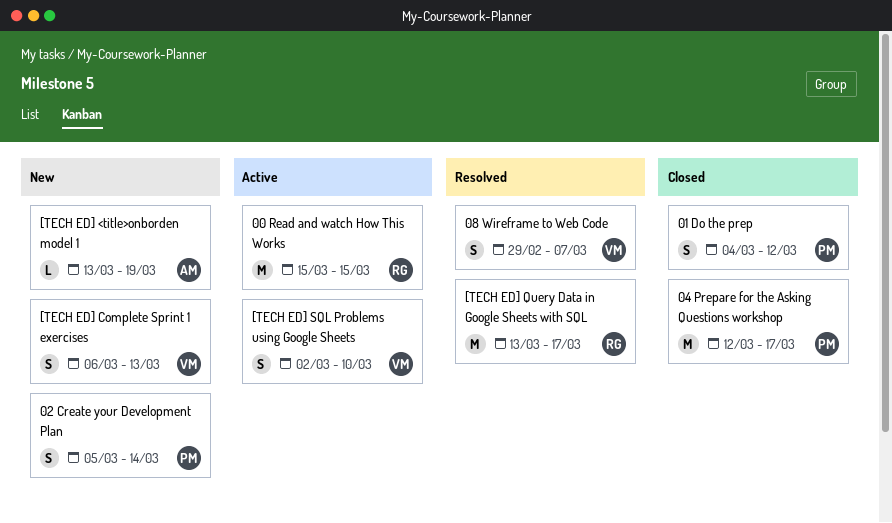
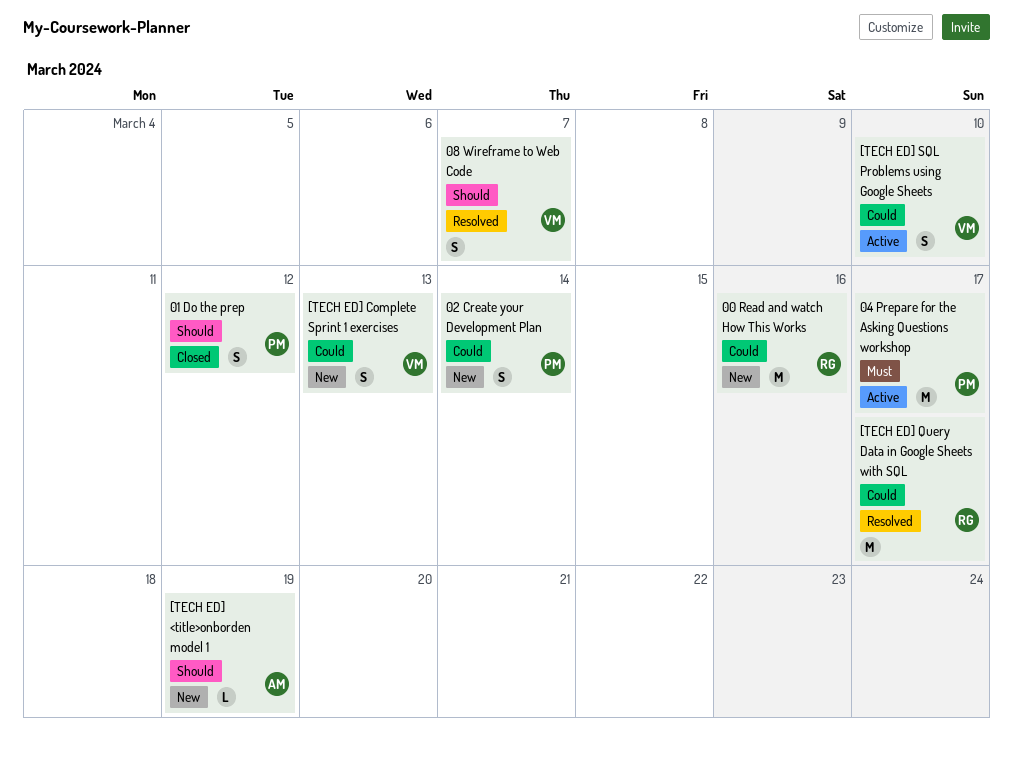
00 Read and watch How This Works, status: Active -> New
00 Read and watch How This Works, due: Mar 15 -> Mar 16
04 Prepare for the Asking Questions workshop, status: Closed -> Active

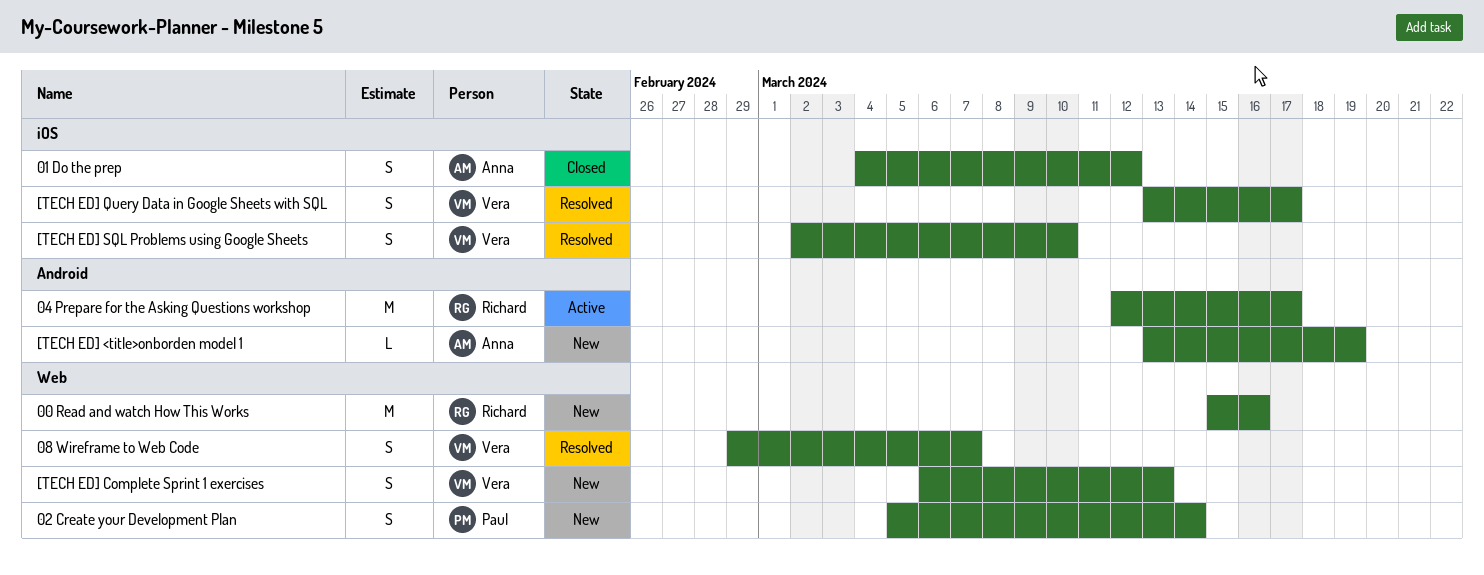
01 Do the prep, owner: Paul -> Anna
04 Prepare for the Asking Questions workshop, owner: Paul -> Richard
[TECH ED] Query Data in Google Sheets with SQL, owner: Richard -> Vera
[TECH ED] Query Data in Google Sheets with SQL, estimate: M -> S
[TECH ED] SQL Problems using Google Sheets, status: Active -> Resolved

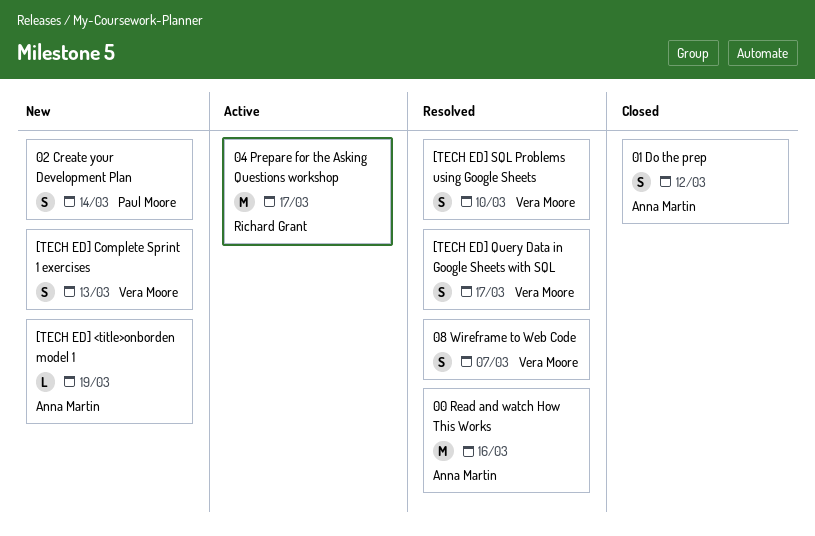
00 Read and watch How This Works, status: New -> Resolved
00 Read and watch How This Works, owner: Richard Grant -> Anna Martin

